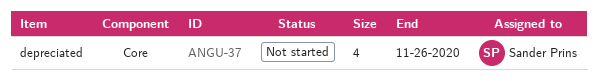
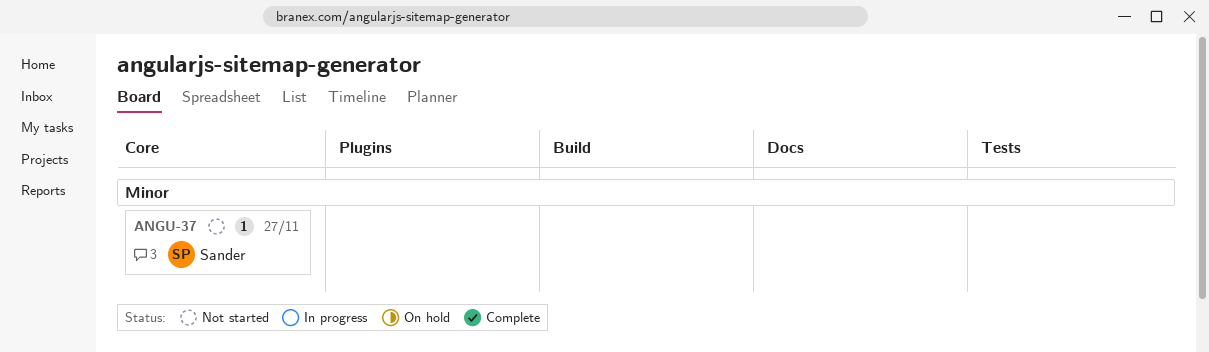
ANGU-37, estimate: 4 -> 1
ANGU-37, due: Nov 26 -> Nov 27

